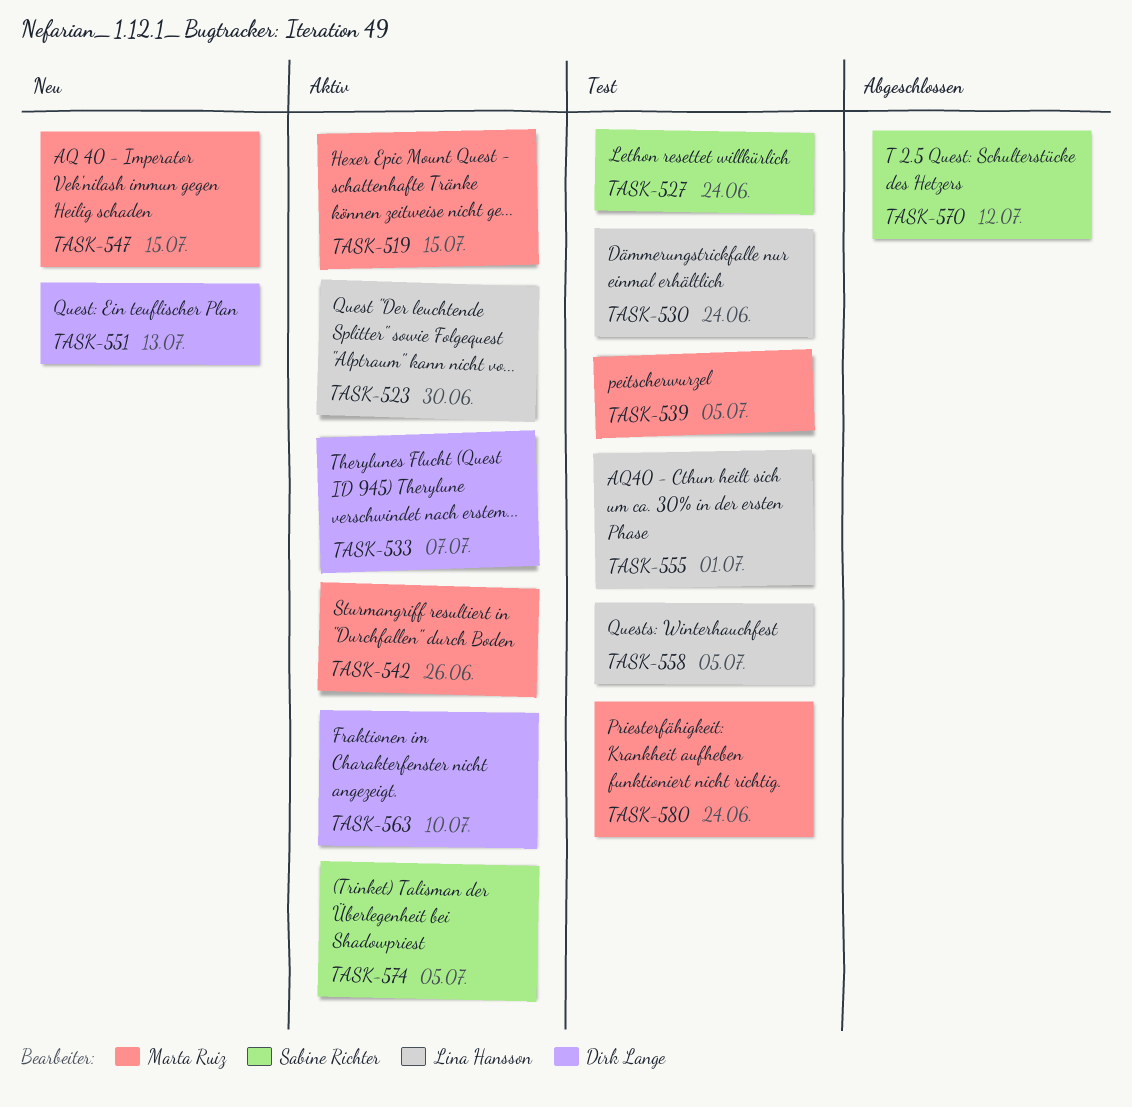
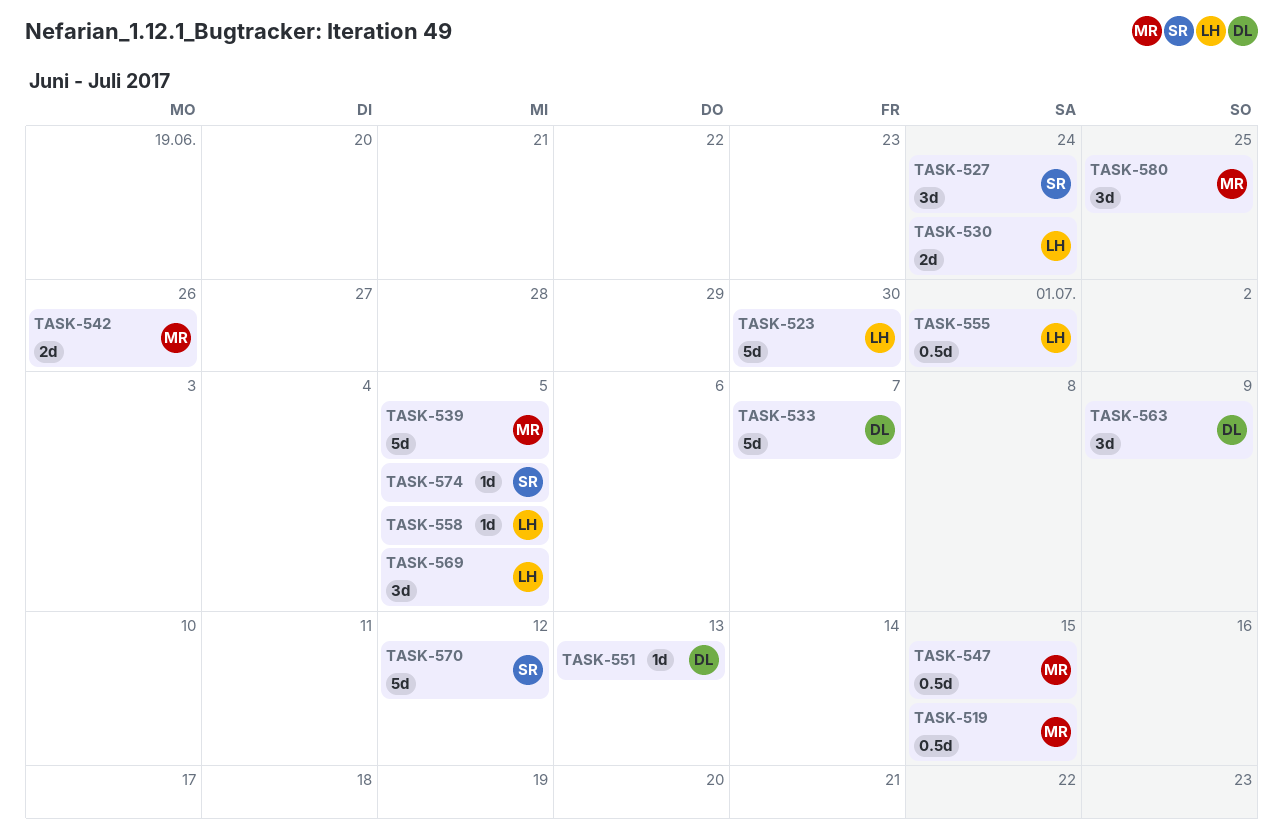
TASK-563, due: Jul 10 -> Jul 9
TASK-569: none -> present
TASK-580, due: Jun 24 -> Jun 25

